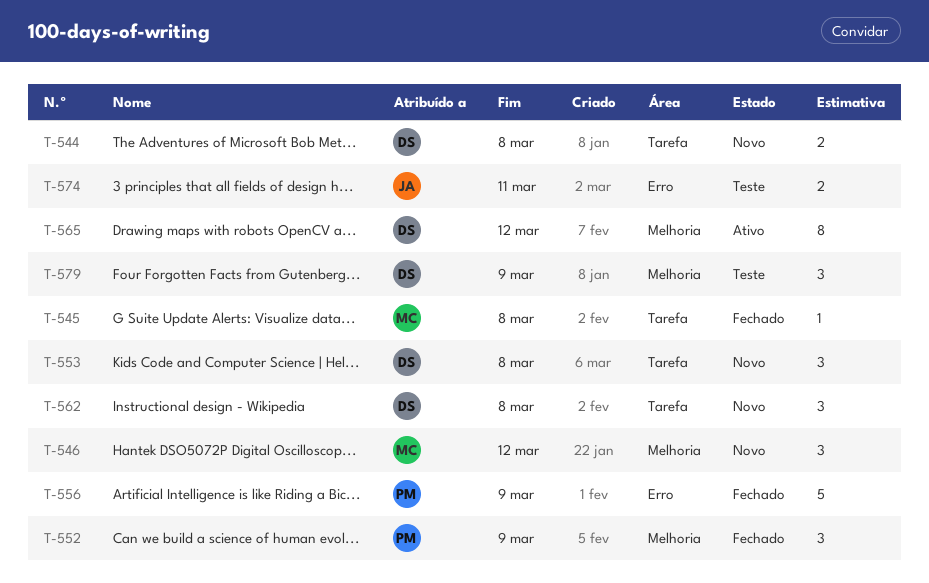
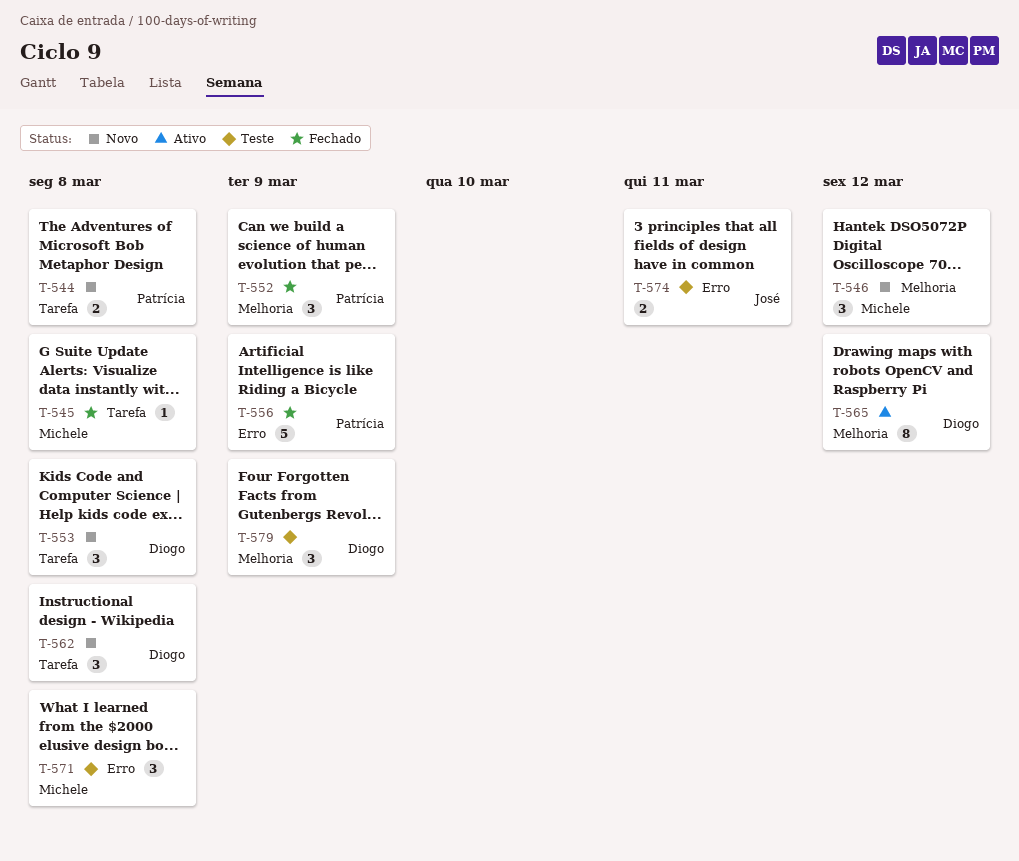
T-544, owner: Diogo -> Patrícia
T-571: none -> present

